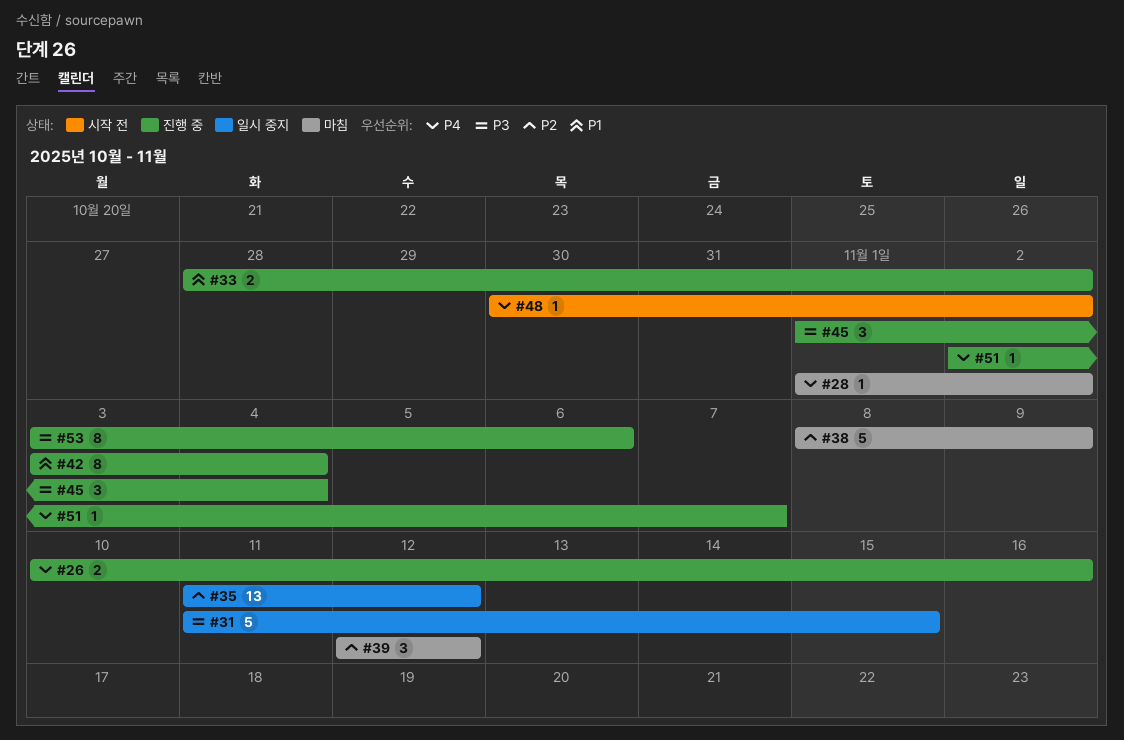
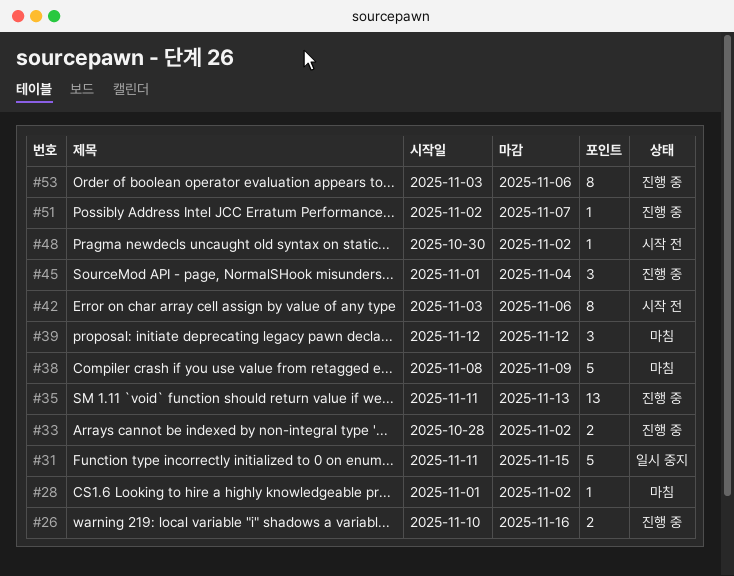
#35, status: 일시 중지 -> 진행 중
#35, due: Nov 12 -> Nov 13
#42, status: 진행 중 -> 시작 전
#42, due: Nov 4 -> Nov 6

